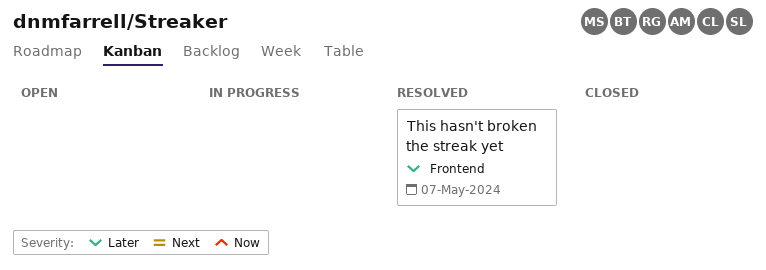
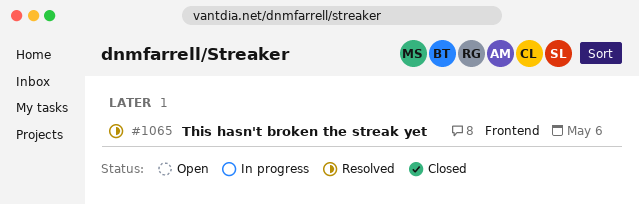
This hasn't broken the streak yet, due: May 7 -> May 6

